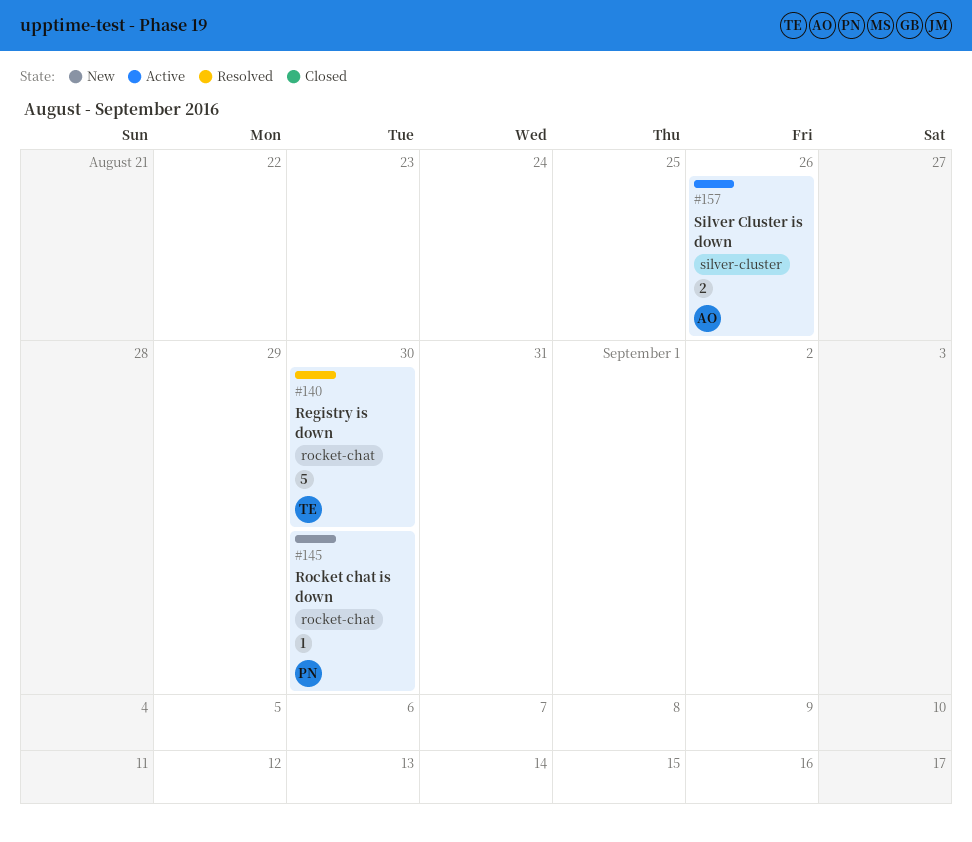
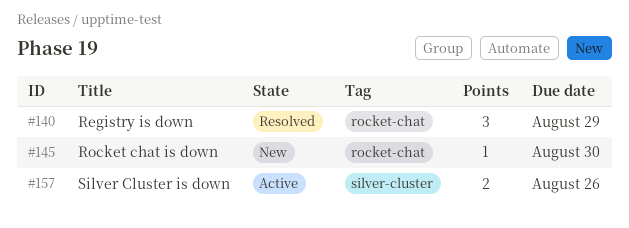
#140, estimate: 5 -> 3
#140, due: Aug 30 -> Aug 29

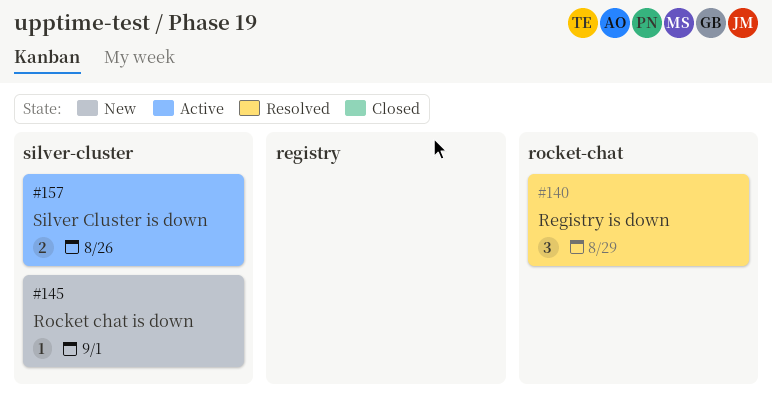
#145, label: rocket-chat -> silver-cluster
#145, due: Aug 30 -> Sep 1

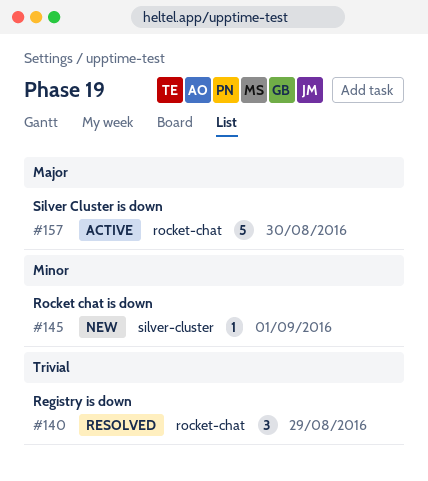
#157, label: silver-cluster -> rocket-chat
#157, estimate: 2 -> 5
#157, due: Aug 26 -> Aug 30

